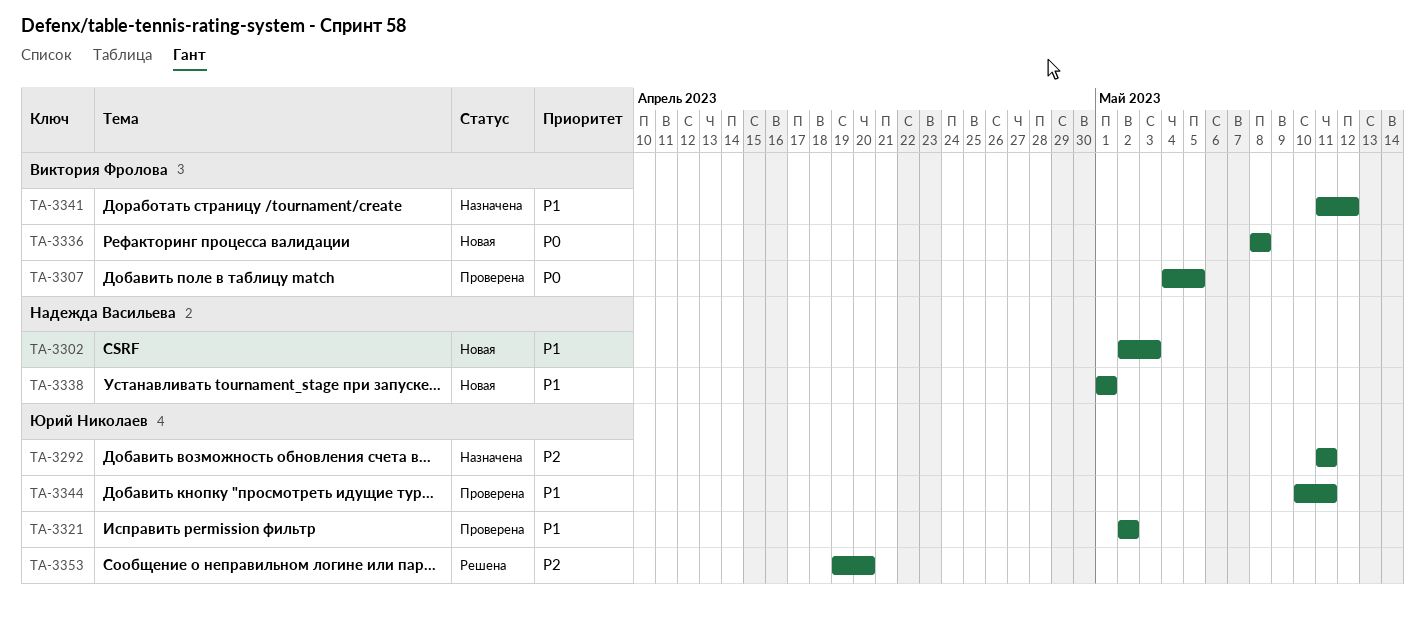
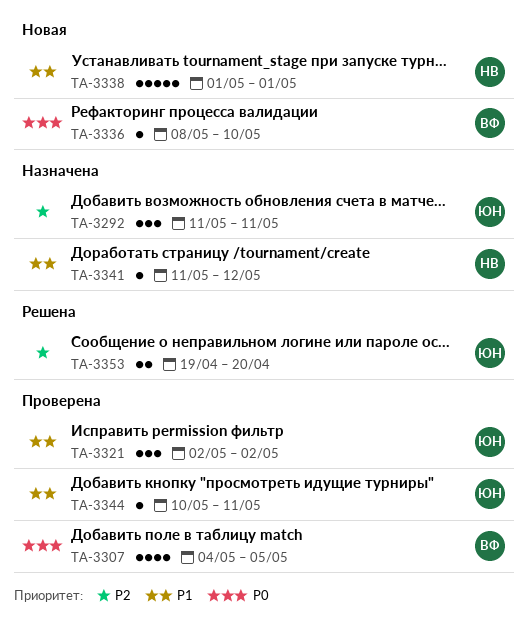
TA-3302: present -> none
TA-3336, due: May 8 -> May 10
TA-3341, owner: Виктория Фролова -> Надежда Васильева

